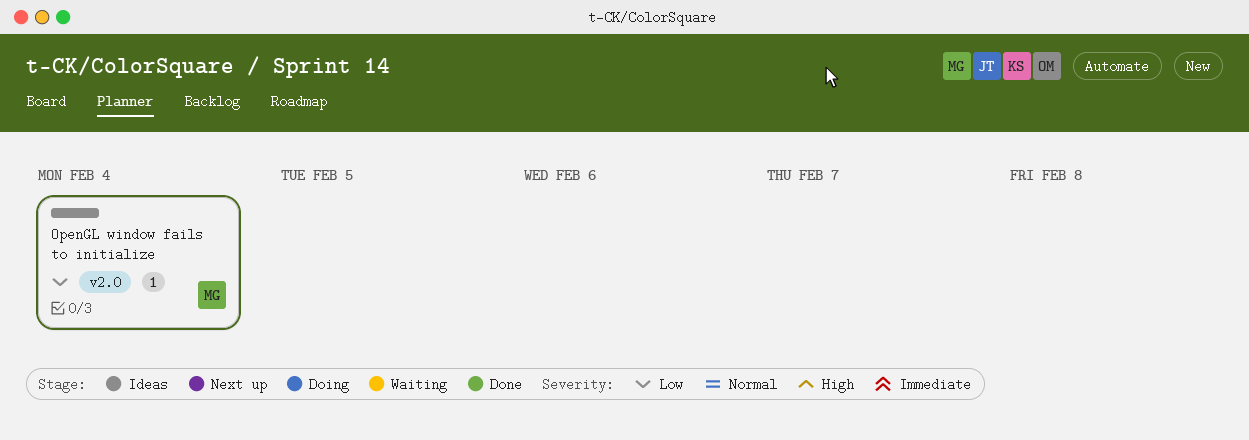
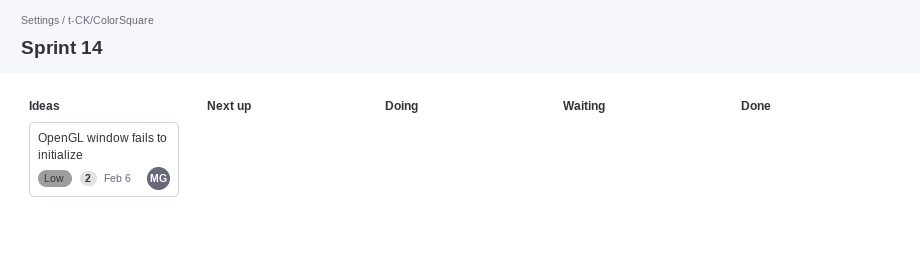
OpenGL window fails to initialize, estimate: 1 -> 2
OpenGL window fails to initialize, due: Feb 4 -> Feb 6

